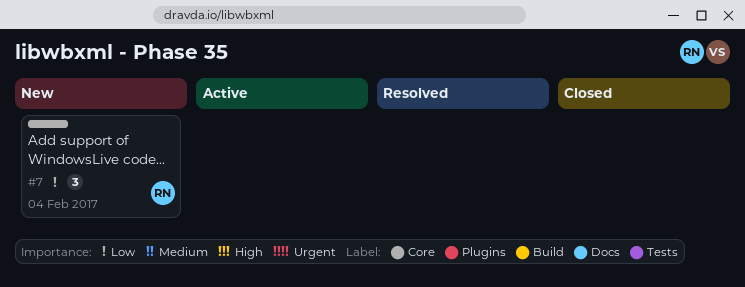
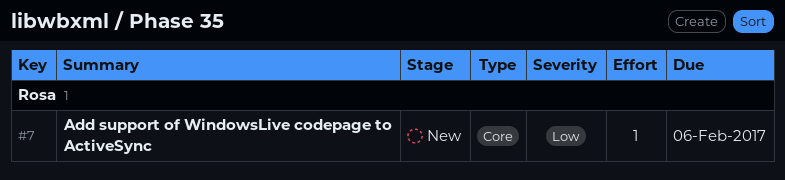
#7, estimate: 3 -> 1
#7, due: Feb 4 -> Feb 6

